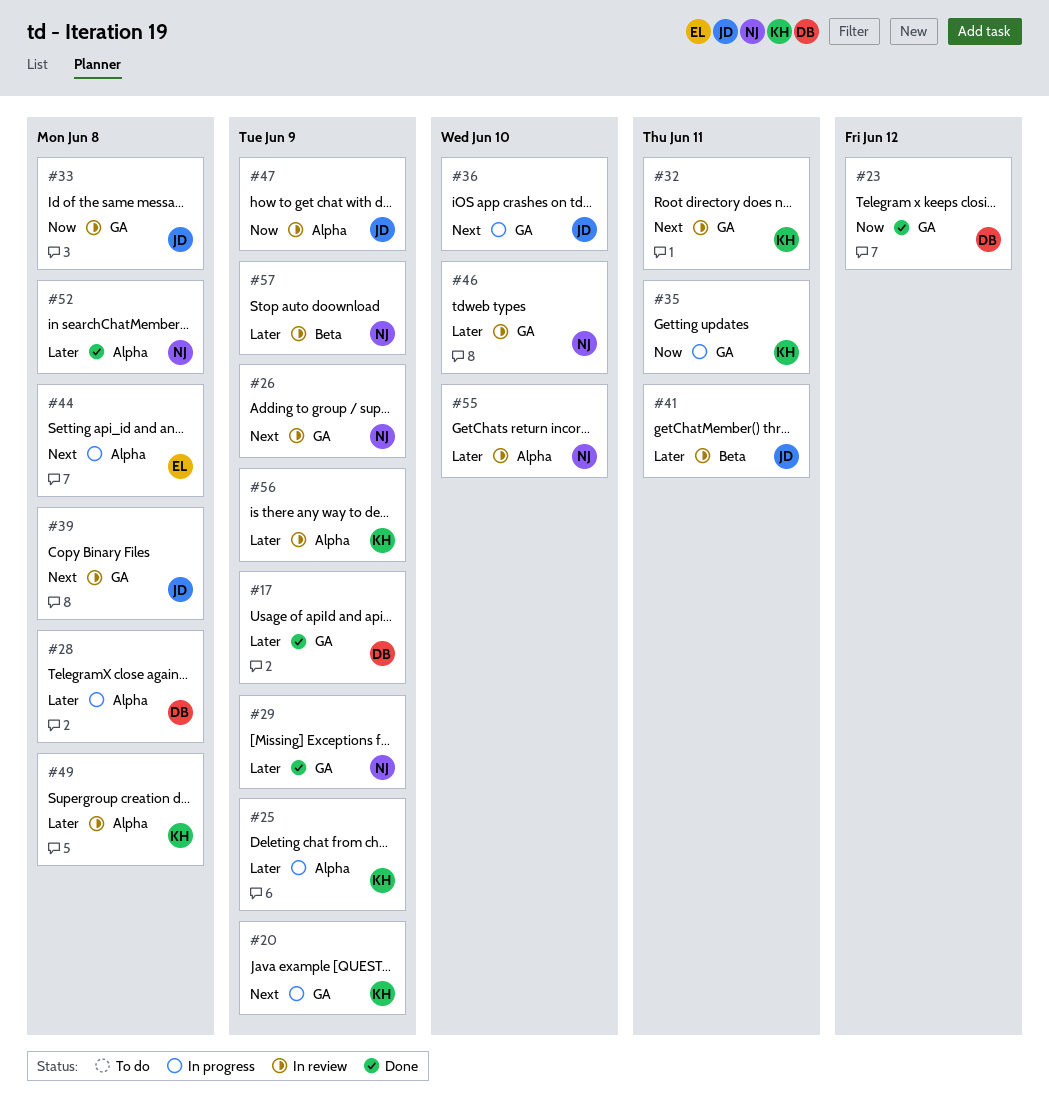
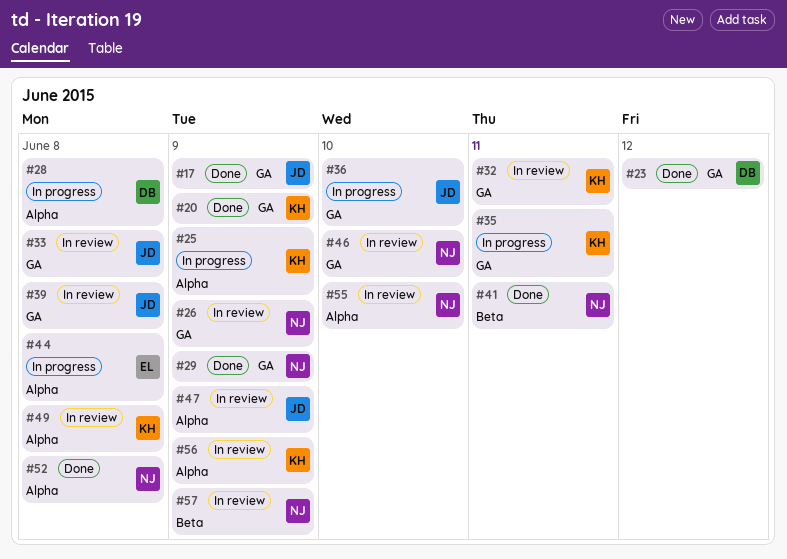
#17, owner: DB -> JD
#20, status: In progress -> Done
#41, status: In review -> Done
#41, owner: JD -> NJ

